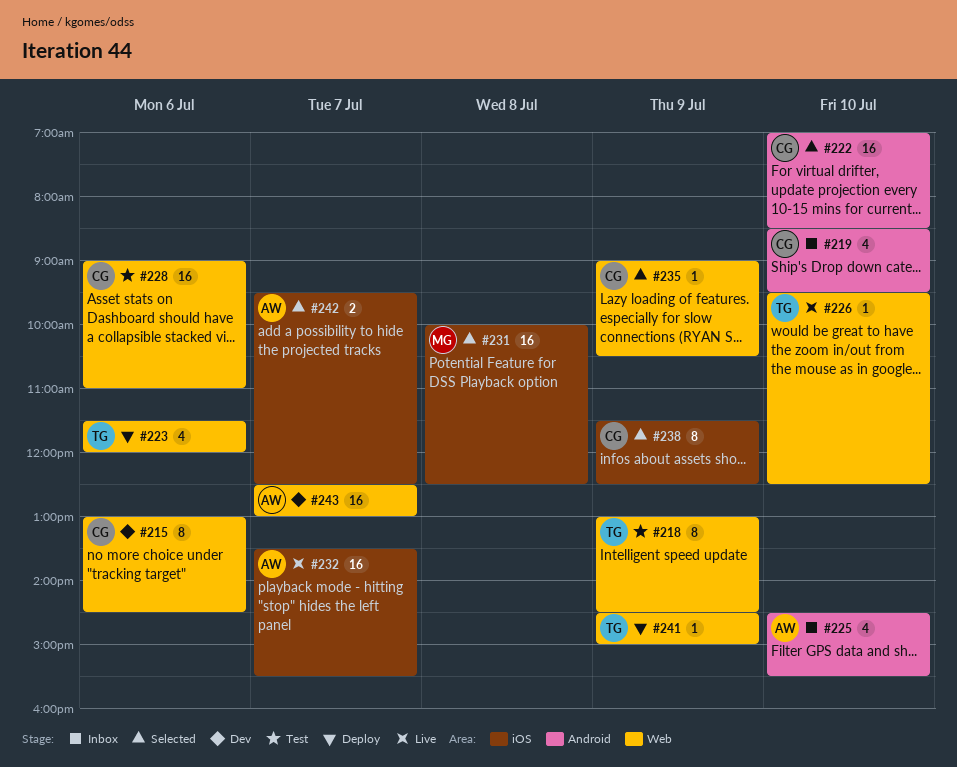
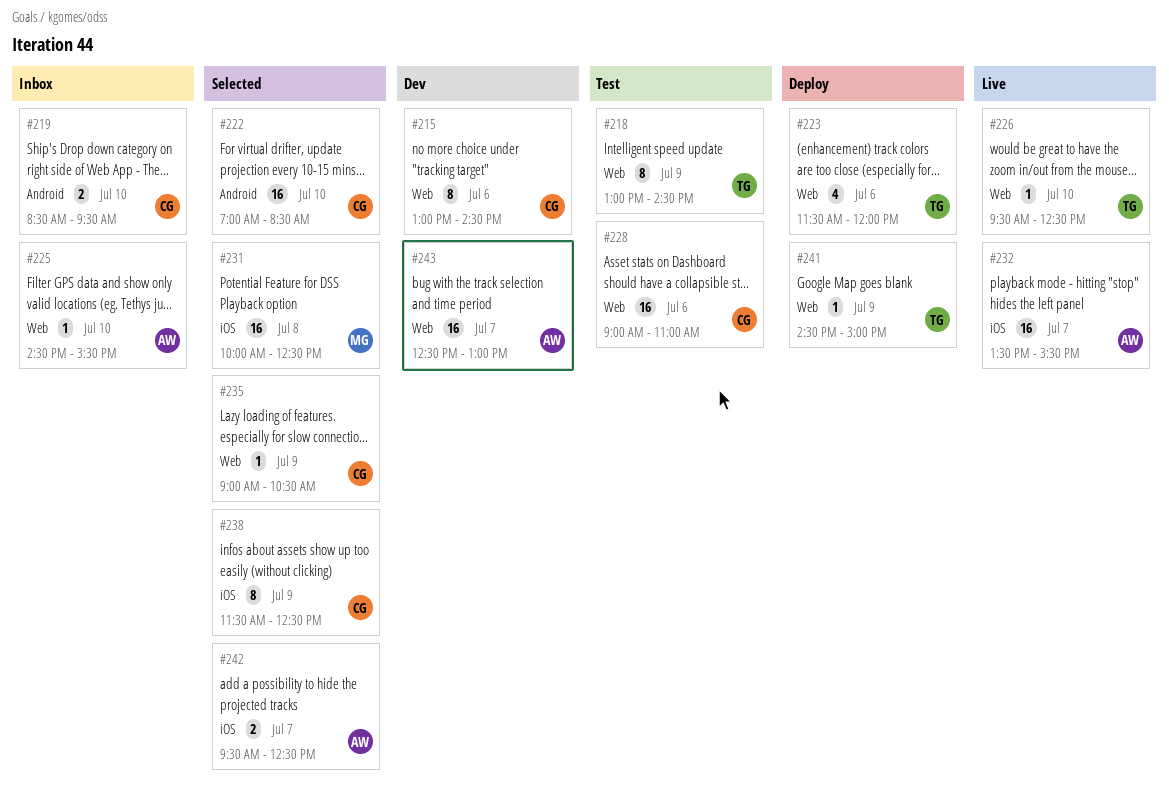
#219, estimate: 4 -> 2
#225, label: Android -> Web
#225, estimate: 4 -> 1

